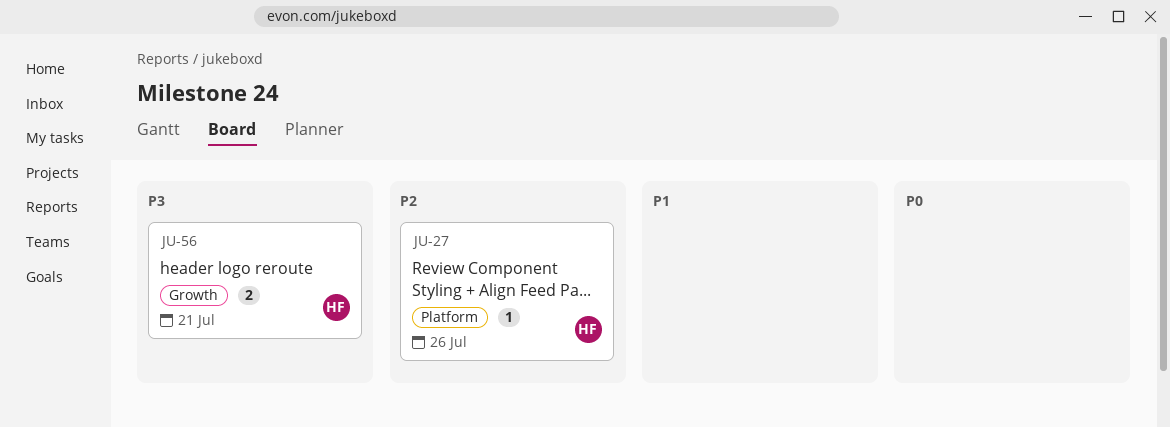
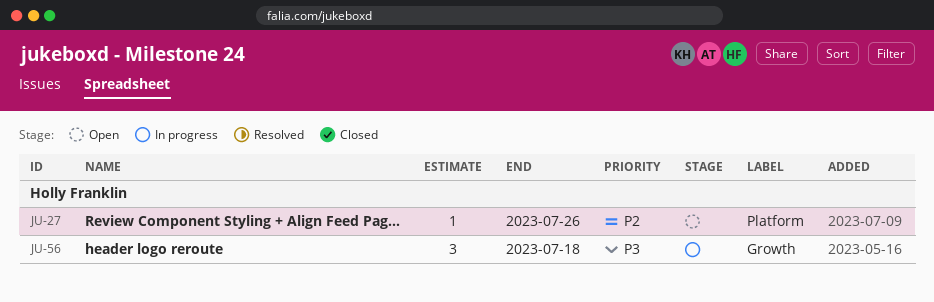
JU-56, estimate: 2 -> 3
JU-56, due: Jul 21 -> Jul 18

